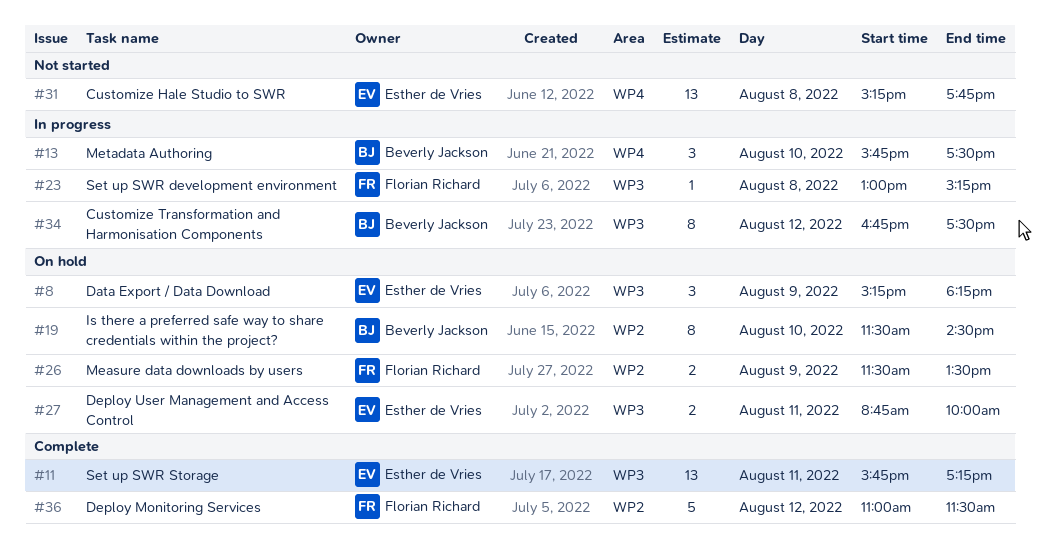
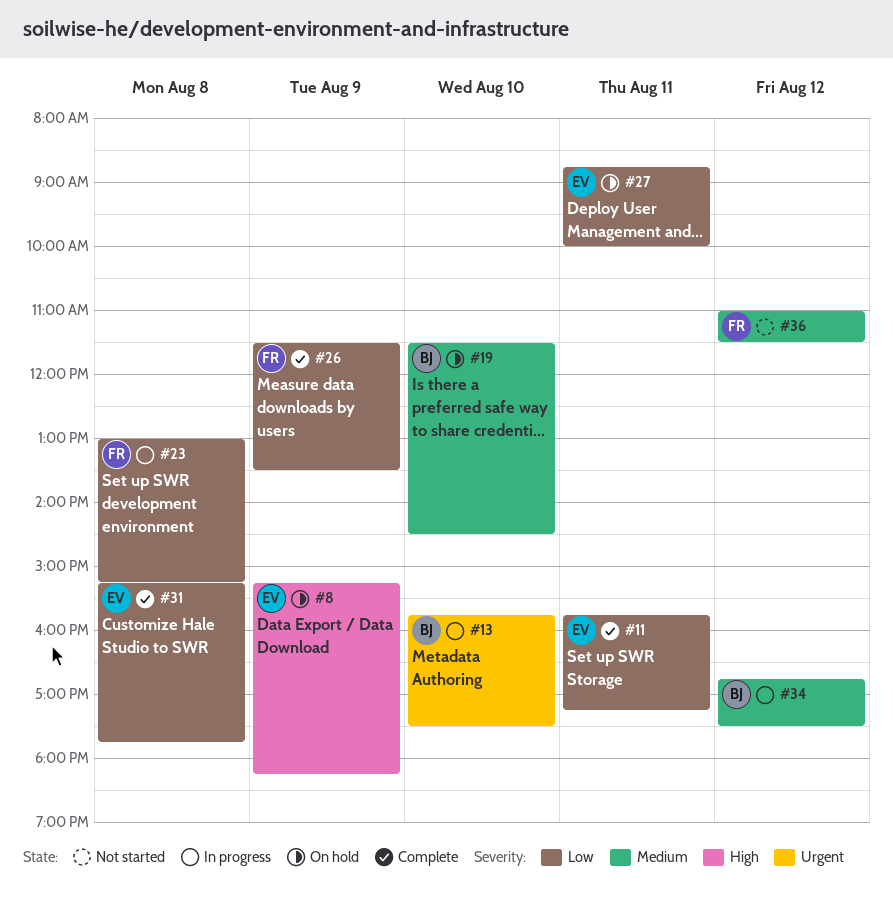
#26, status: On hold -> Complete
#31, status: Not started -> Complete
#36, status: Complete -> Not started

